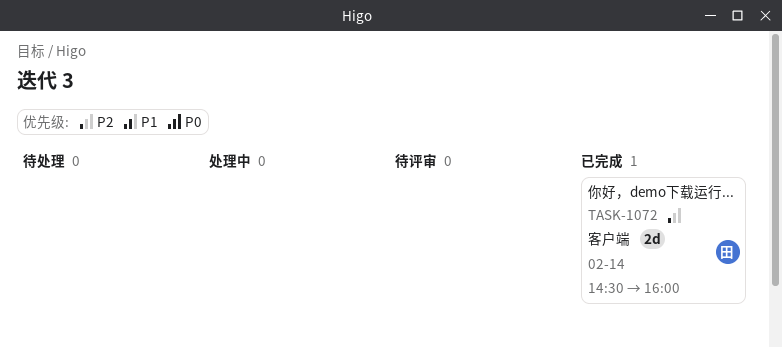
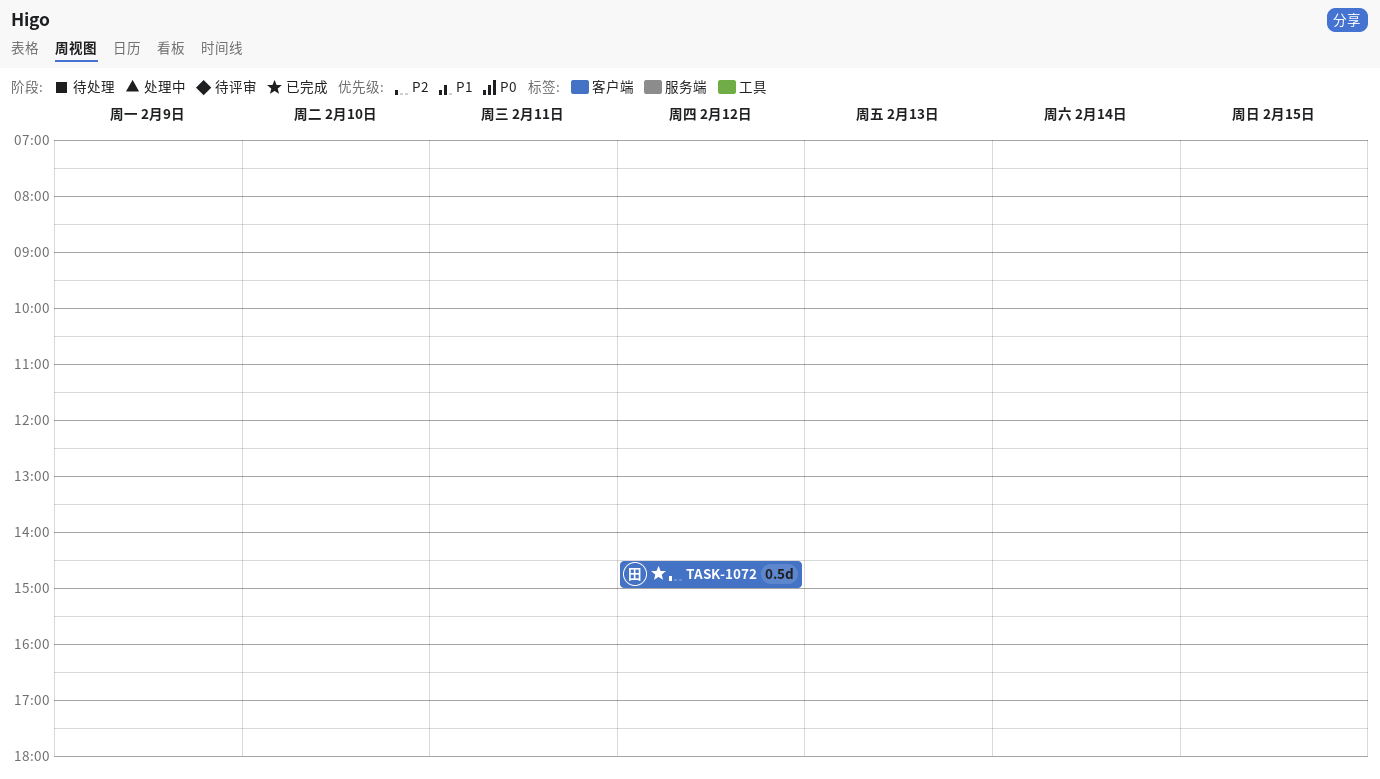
TASK-1072, estimate: 2d -> 0.5d
TASK-1072, day: Feb 14 -> Feb 12
TASK-1072, ends: 16:00 -> 15:00

